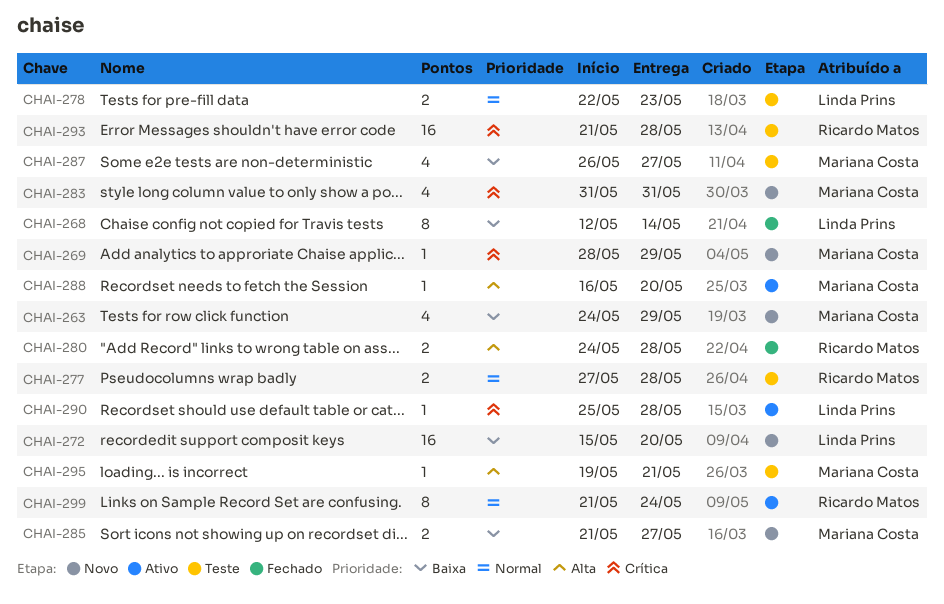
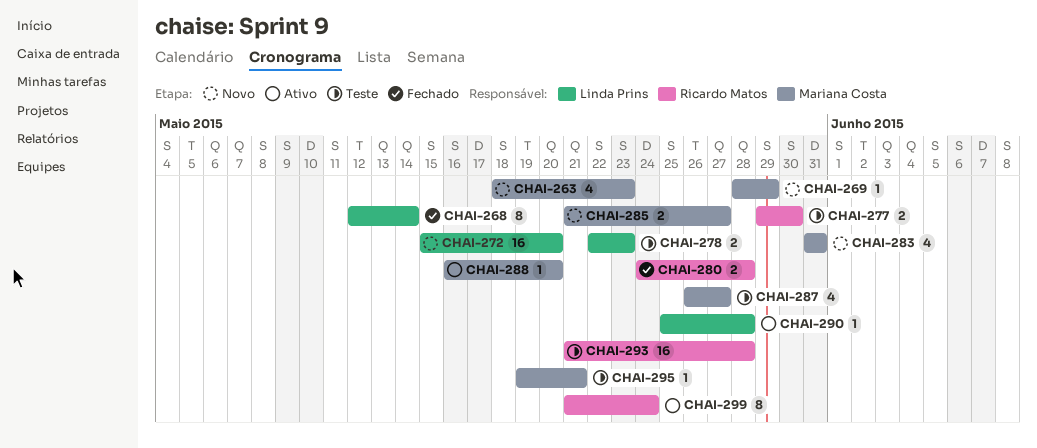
CHAI-263, start: May 24 -> May 18
CHAI-263, due: May 29 -> May 23
CHAI-277, start: May 27 -> May 29
CHAI-277, due: May 28 -> May 30

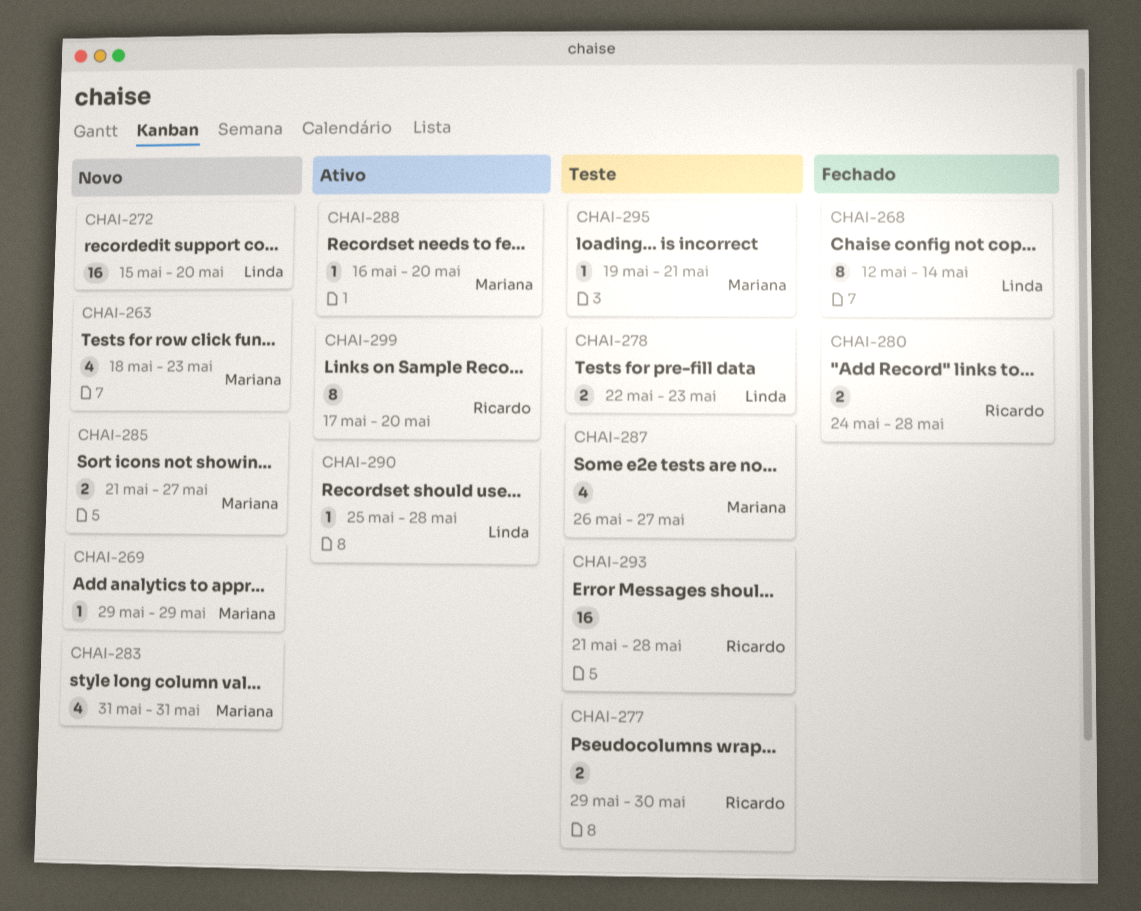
CHAI-269, start: May 28 -> May 29
CHAI-299, start: May 21 -> May 17
CHAI-299, due: May 24 -> May 20

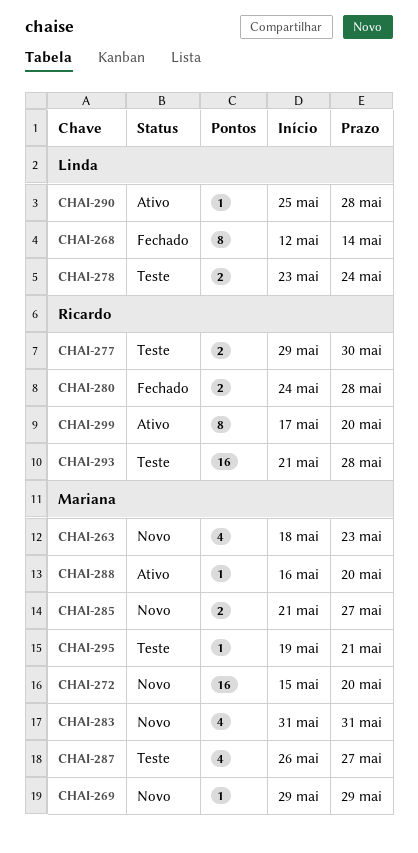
CHAI-272, owner: Linda -> Mariana
CHAI-278, start: May 22 -> May 23
CHAI-278, due: May 23 -> May 24

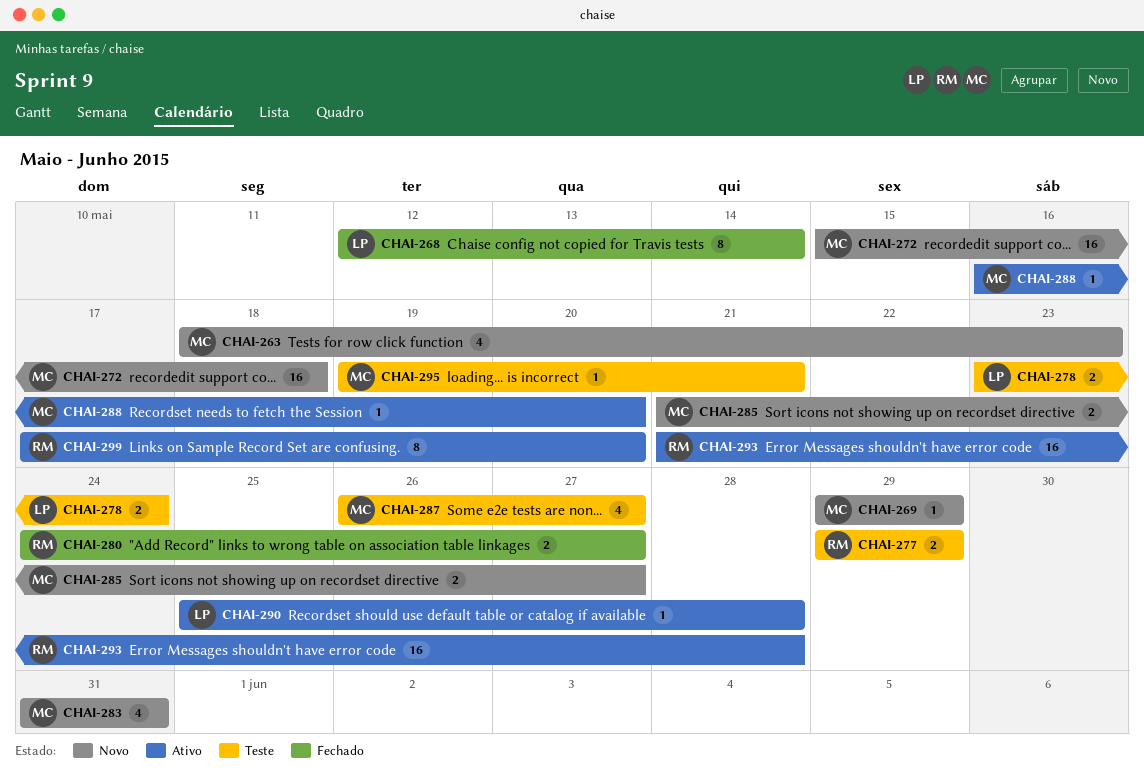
CHAI-272, due: May 20 -> May 18
CHAI-277, due: May 30 -> May 29
CHAI-280, due: May 28 -> May 27
CHAI-293, status: Teste -> Ativo

